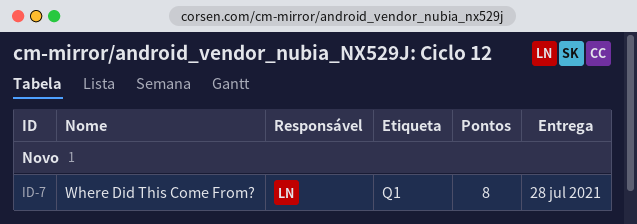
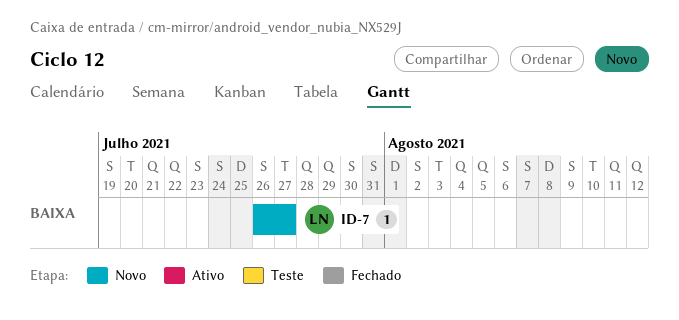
ID-7, estimate: 8 -> 1
ID-7, due: Jul 28 -> Jul 27

